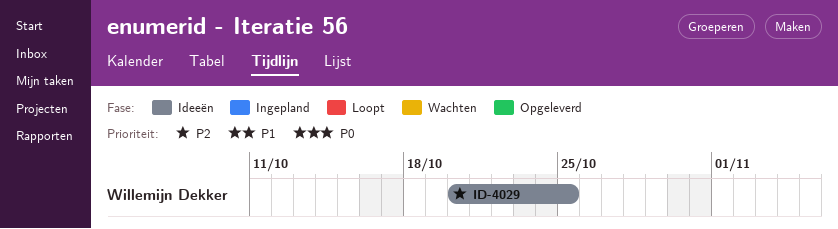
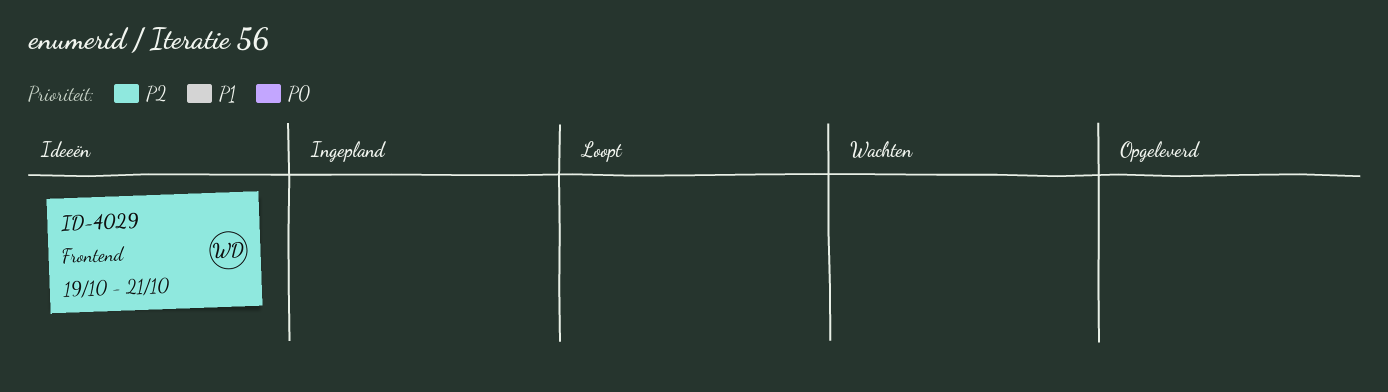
ID-4029, start: Oct 20 -> Oct 19
ID-4029, due: Oct 25 -> Oct 21

